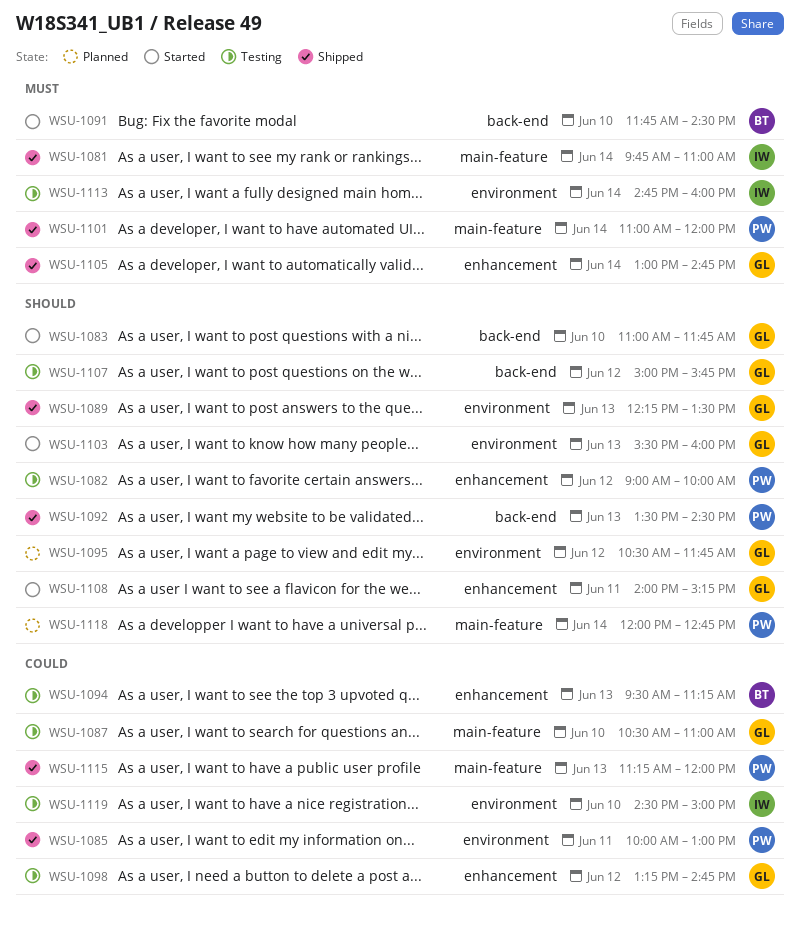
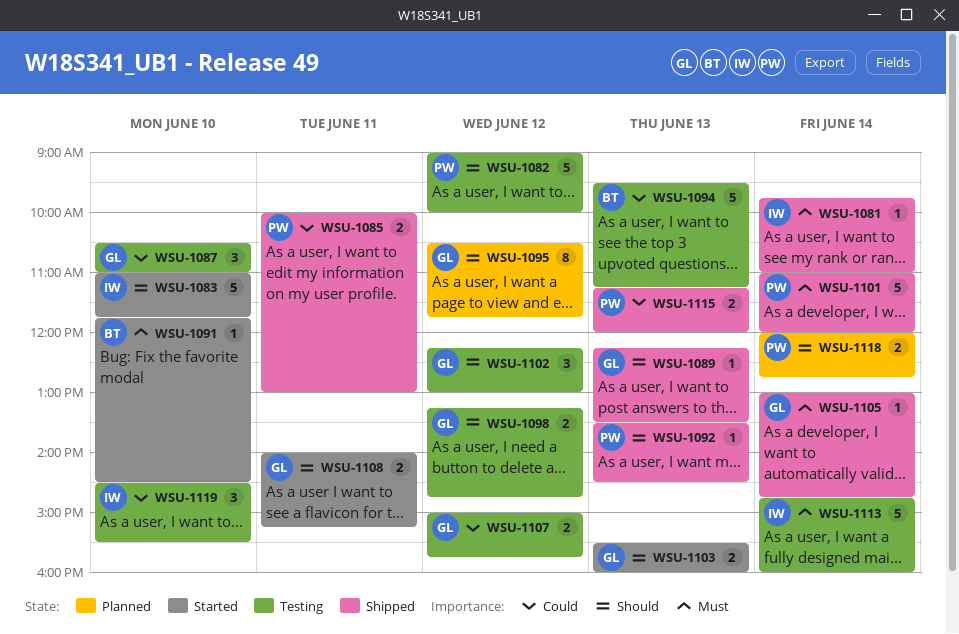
WSU-1083, owner: GL -> IW
WSU-1098, priority: Could -> Should
WSU-1102: none -> present
WSU-1107, priority: Should -> Could
WSU-1119, ends: 15:00 -> 15:30

